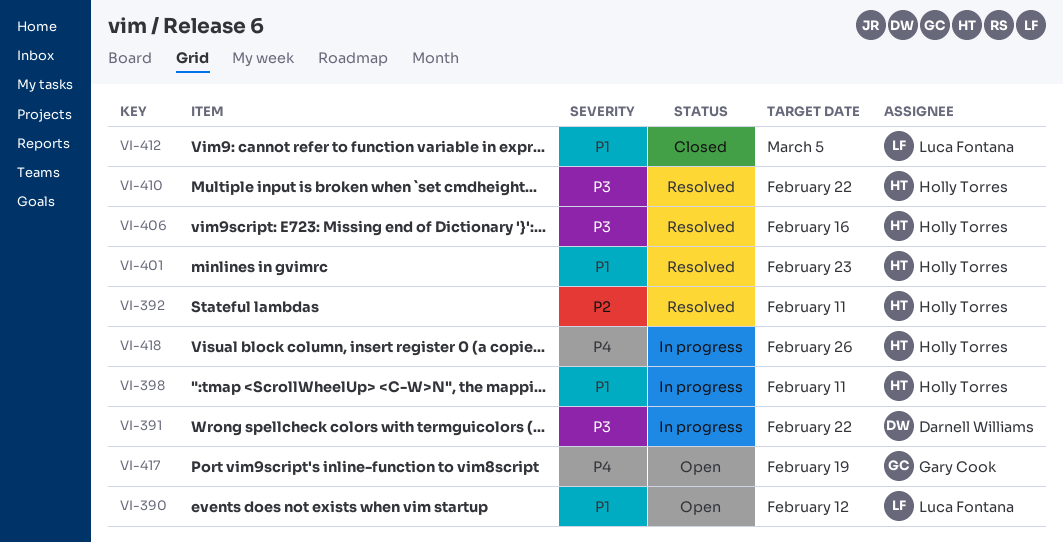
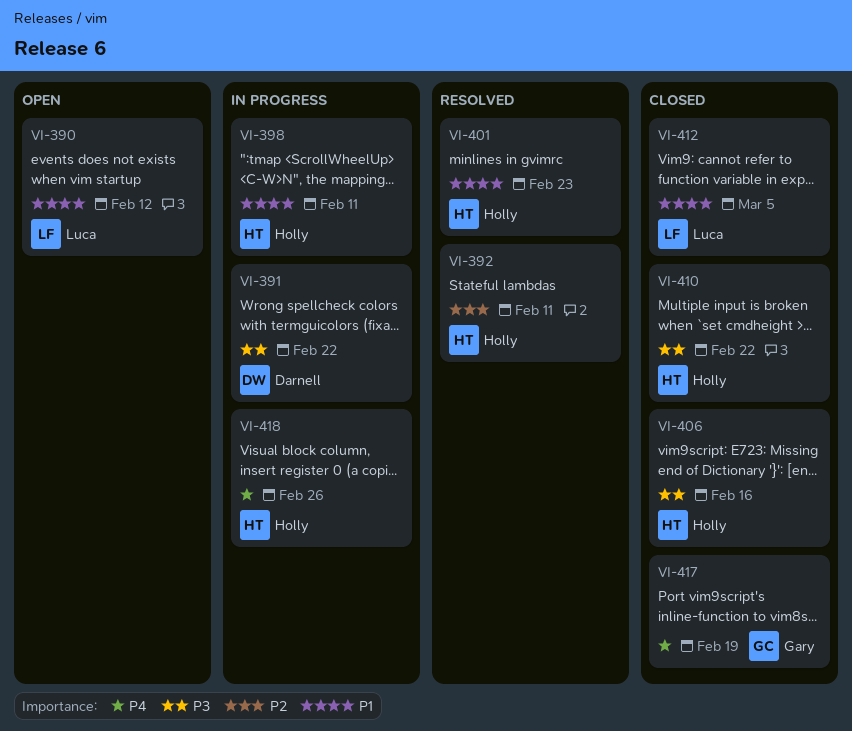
VI-406, status: Resolved -> Closed
VI-410, status: Resolved -> Closed
VI-417, status: Open -> Closed

